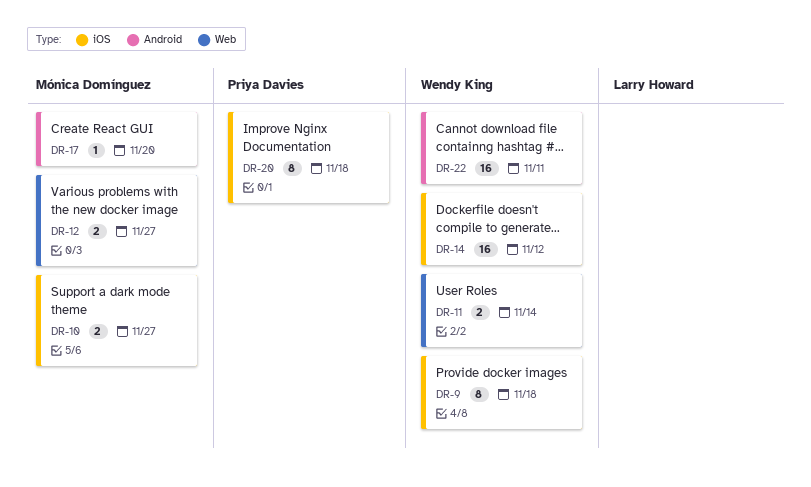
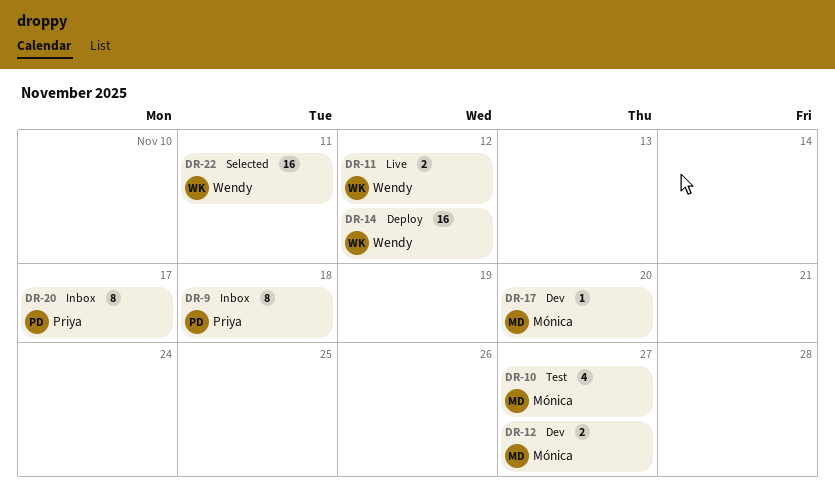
DR-9, owner: Wendy King -> Priya Davies
DR-10, estimate: 2 -> 4
DR-11, due: Nov 14 -> Nov 12
DR-20, due: Nov 18 -> Nov 17

